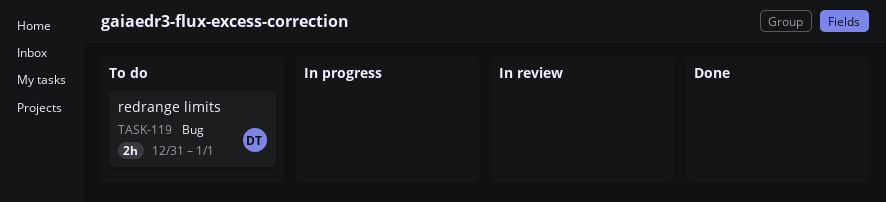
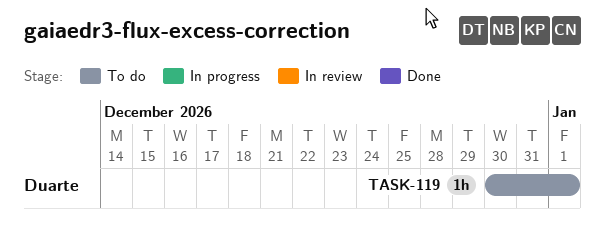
TASK-119, estimate: 2h -> 1h
TASK-119, start: Dec 31 -> Dec 30

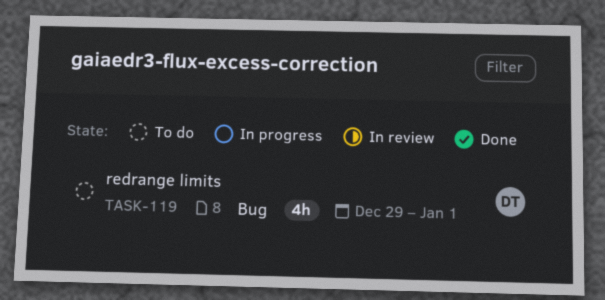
TASK-119, estimate: 1h -> 4h
TASK-119, start: Dec 30 -> Dec 29

